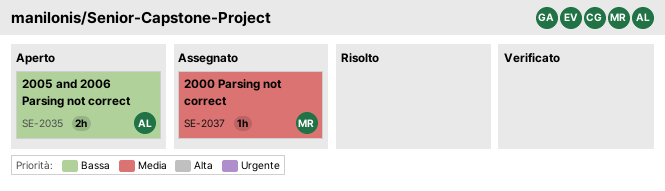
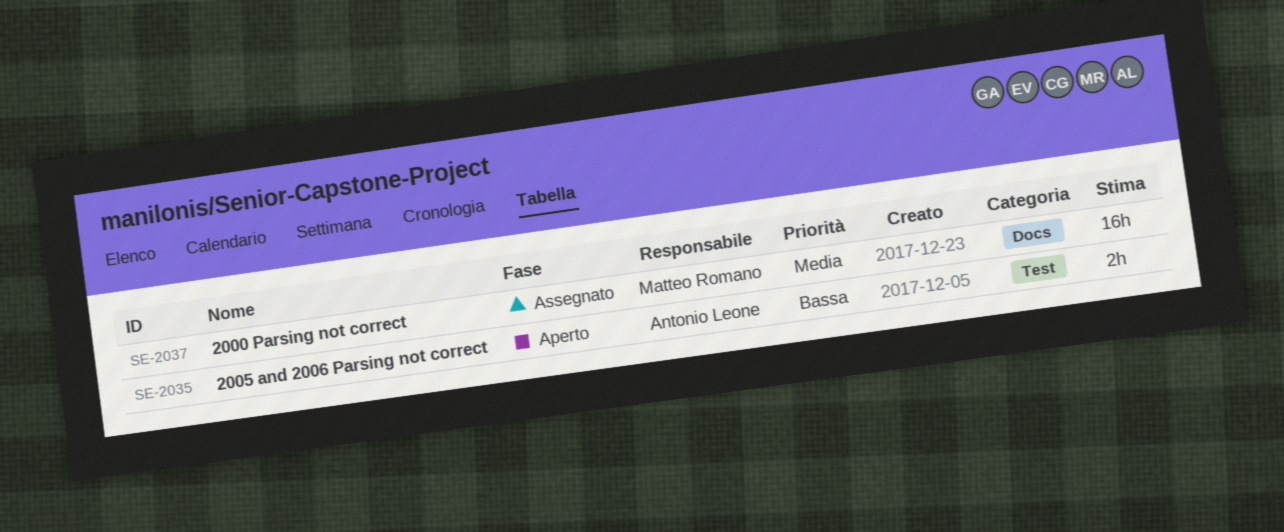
SE-2037, estimate: 1h -> 16h

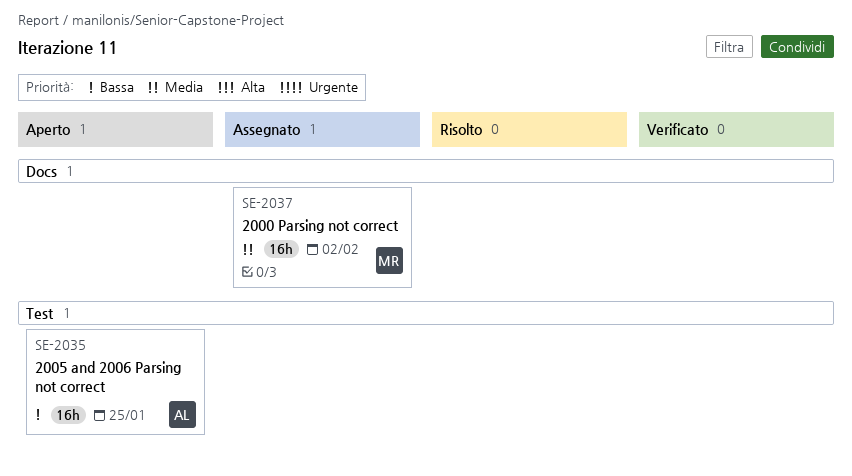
SE-2035, estimate: 2h -> 16h

